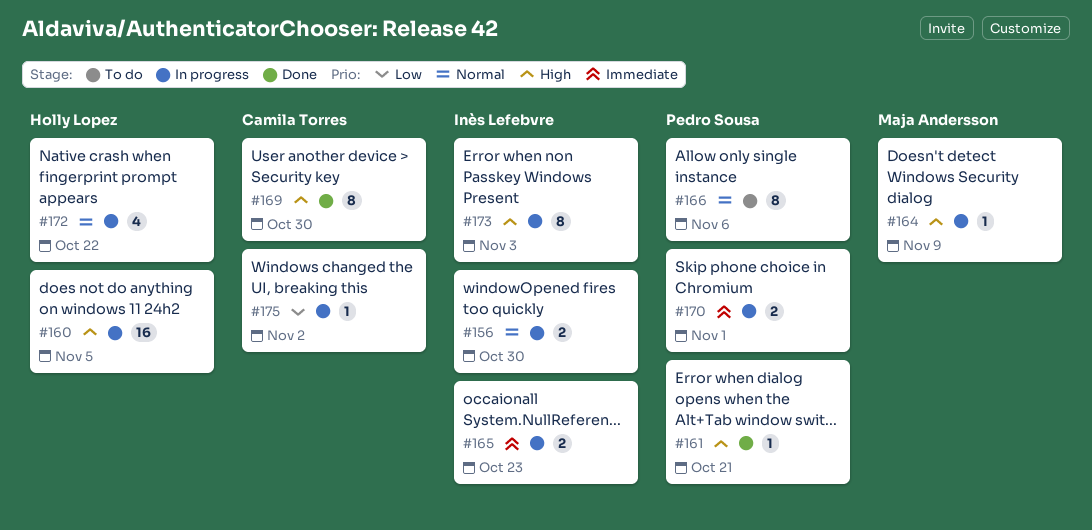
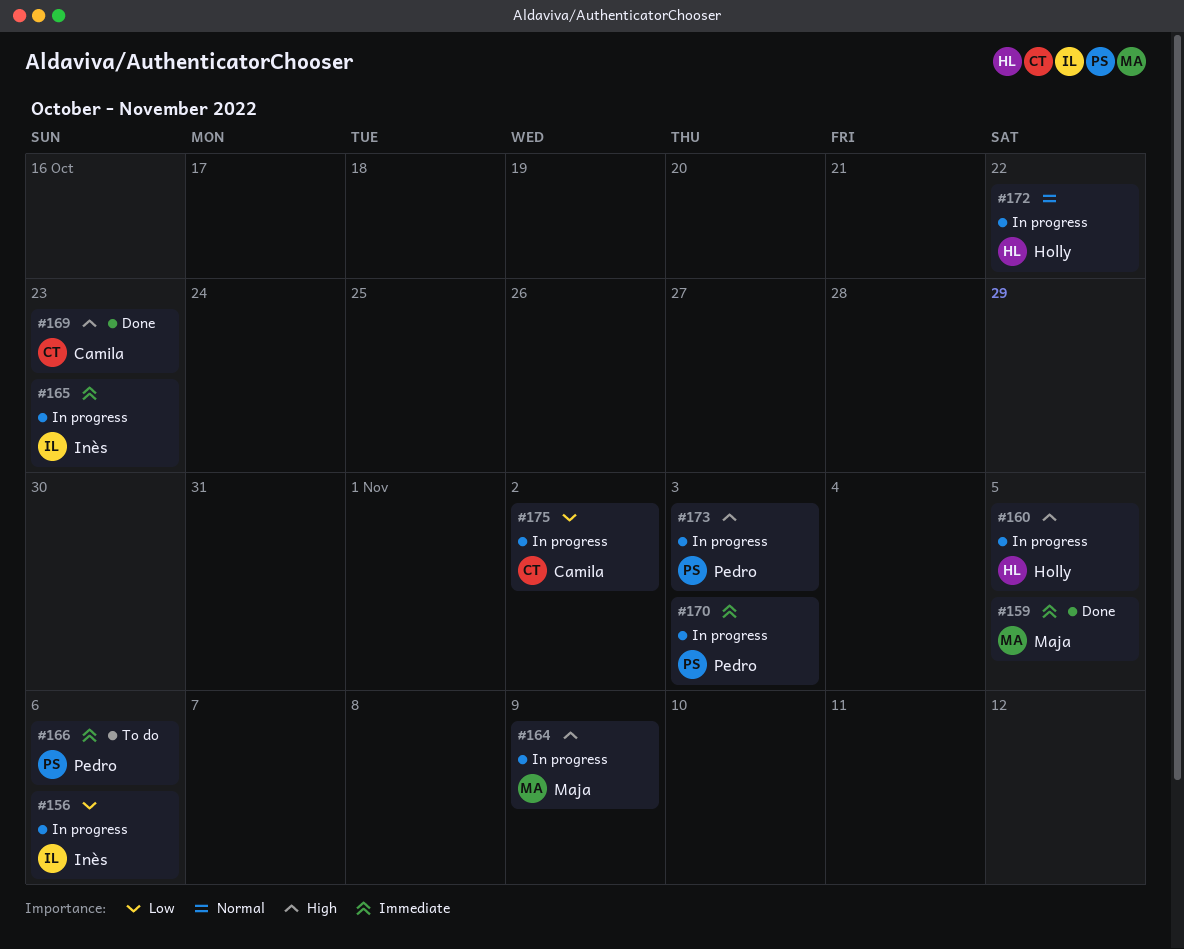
#156, priority: Normal -> Low
#156, due: Oct 30 -> Nov 6
#159: none -> present
#161: present -> none
#166, priority: Normal -> Immediate
#169, due: Oct 30 -> Oct 23
#170, due: Nov 1 -> Nov 3
#173, owner: Inès Lefebvre -> Pedro Sousa

